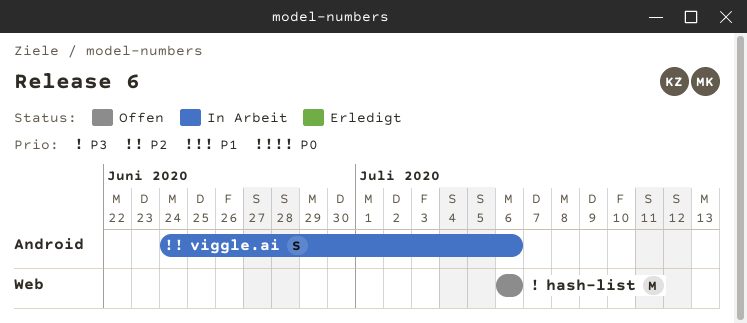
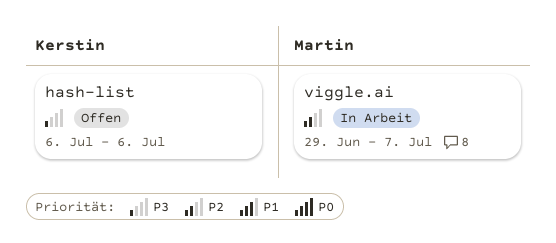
viggle.ai, start: Jun 24 -> Jun 29
viggle.ai, due: Jul 6 -> Jul 7

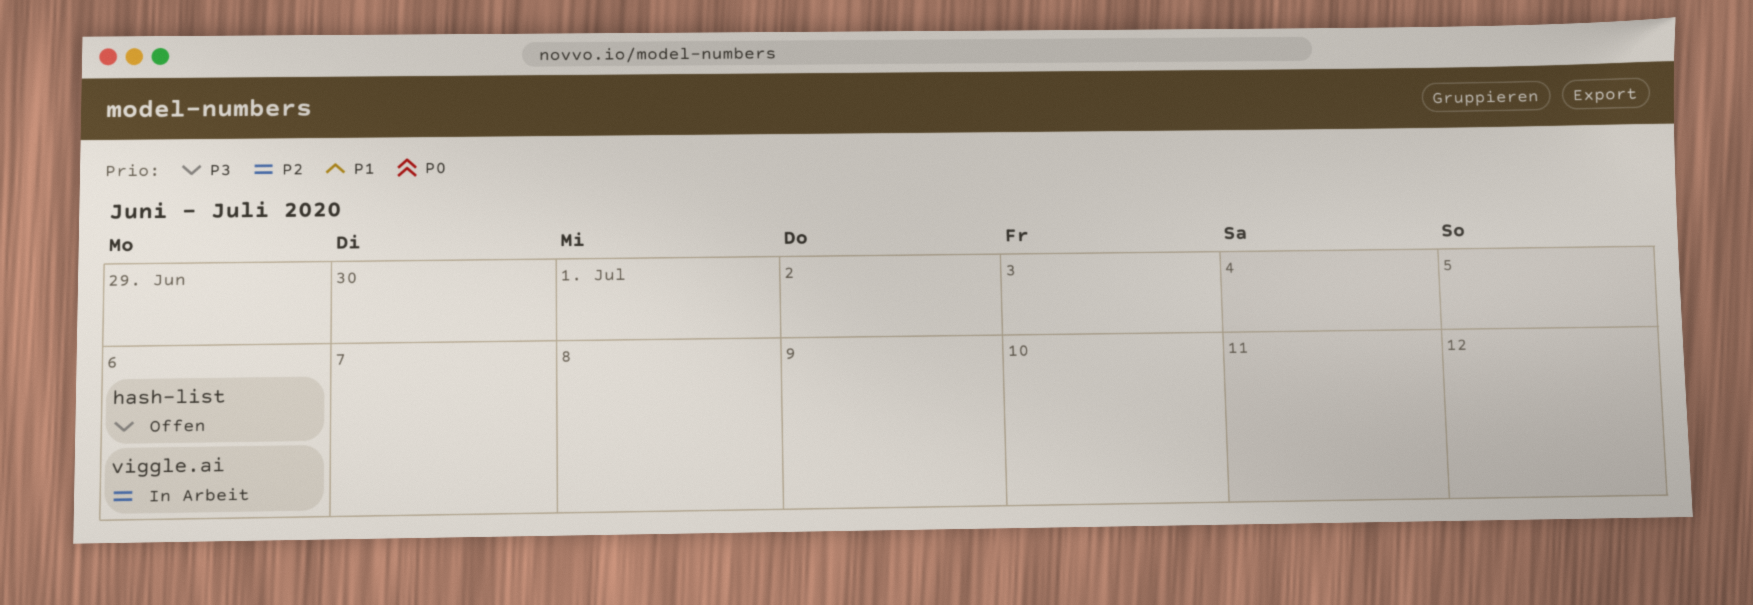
viggle.ai, due: Jul 7 -> Jul 6

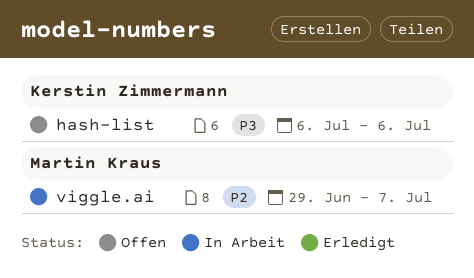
viggle.ai, due: Jul 6 -> Jul 7

